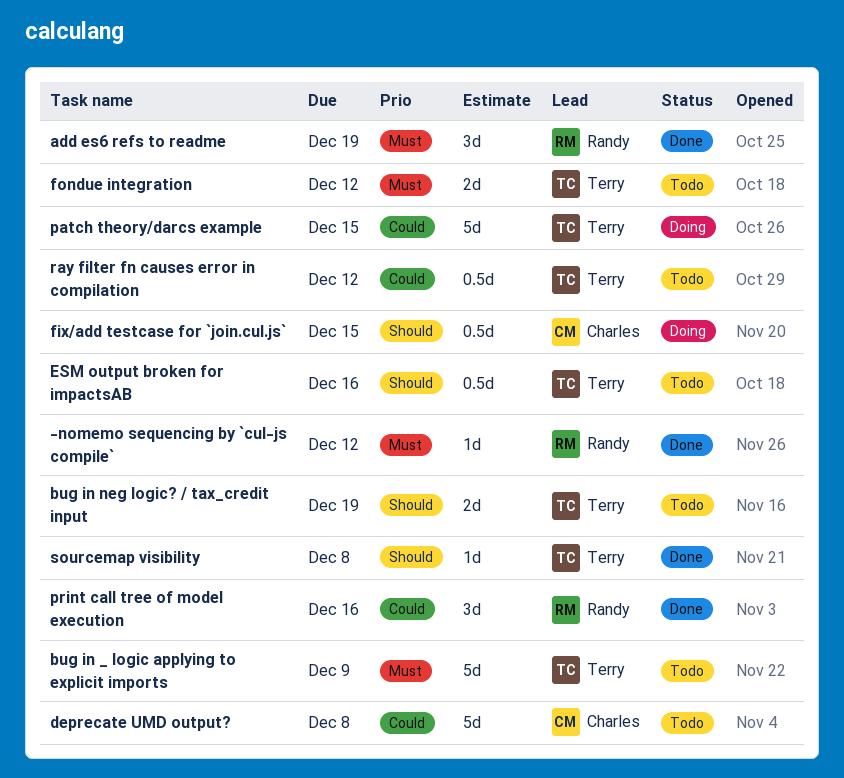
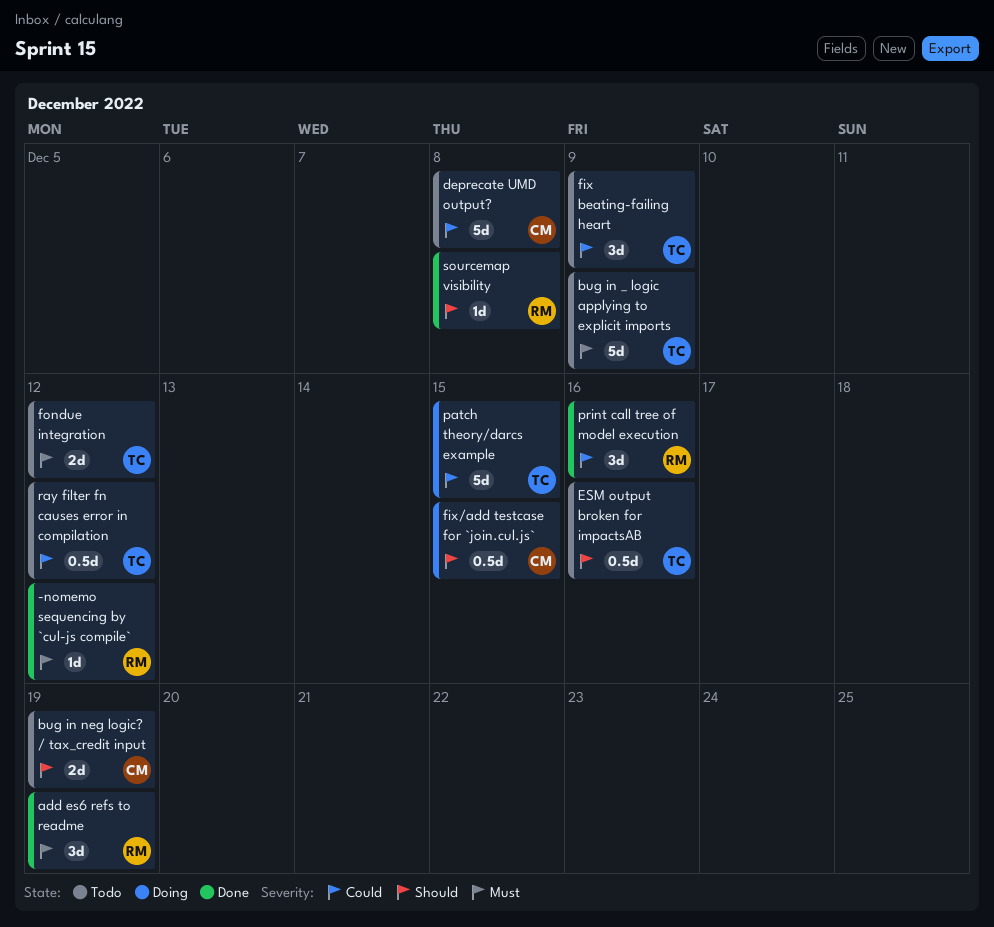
bug in neg logic? / tax_credit input, owner: Terry -> Charles
fix beating-failing heart: none -> present
sourcemap visibility, owner: Terry -> Randy

